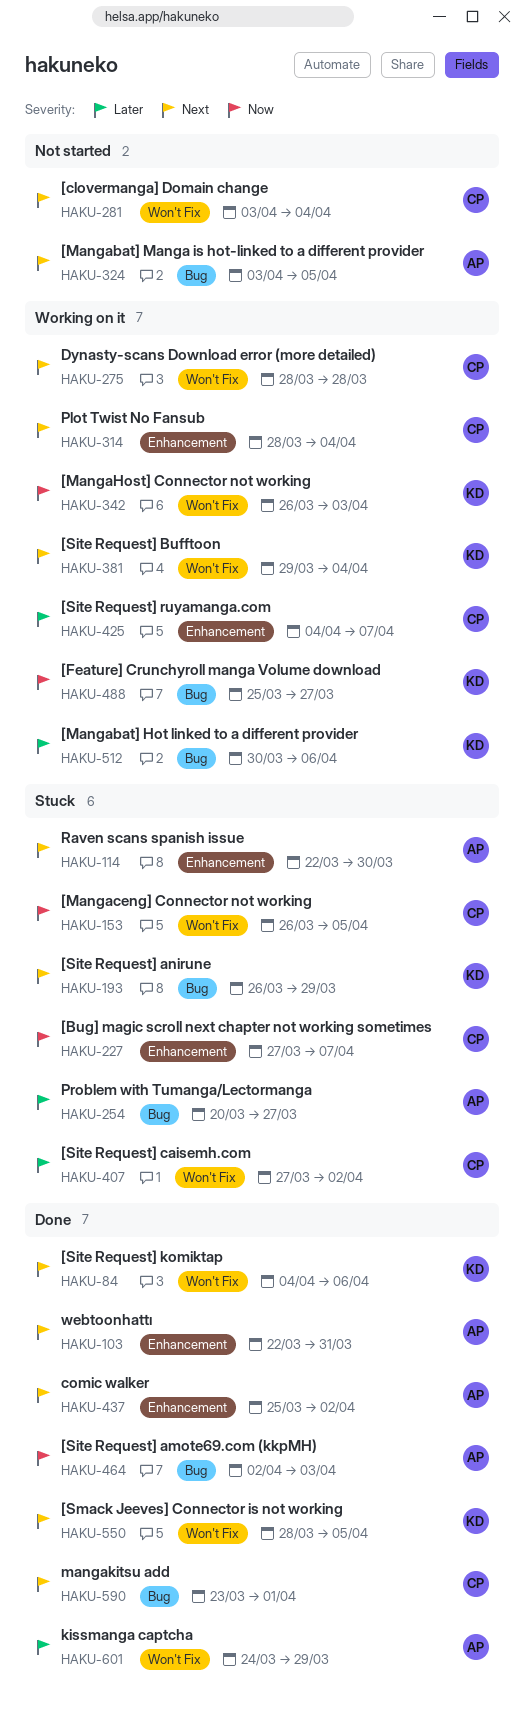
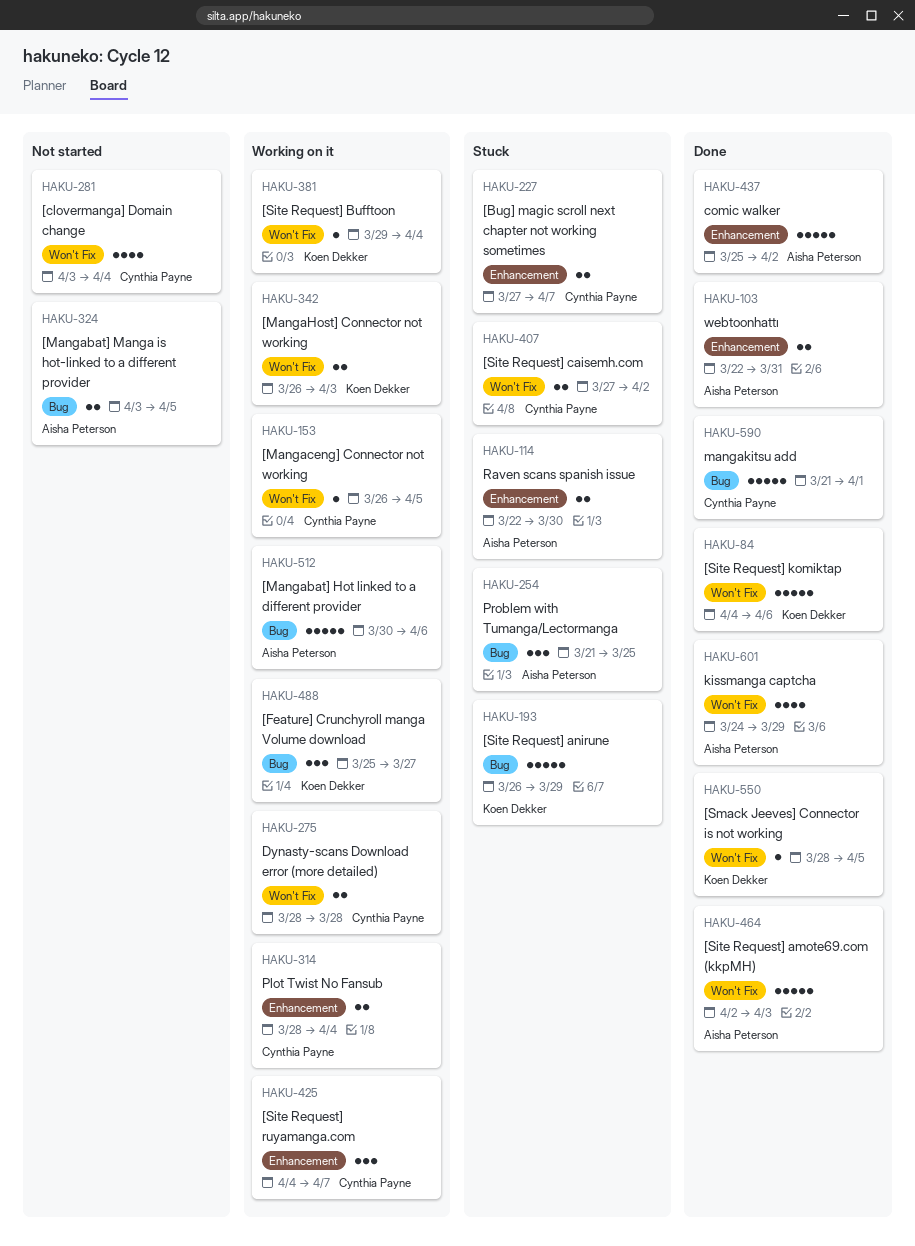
HAKU-153, status: Stuck -> Working on it
HAKU-254, start: Mar 20 -> Mar 21
HAKU-254, due: Mar 27 -> Mar 25
HAKU-464, label: Bug -> Won't Fix
HAKU-512, owner: Koen Dekker -> Aisha Peterson
HAKU-590, start: Mar 23 -> Mar 21

